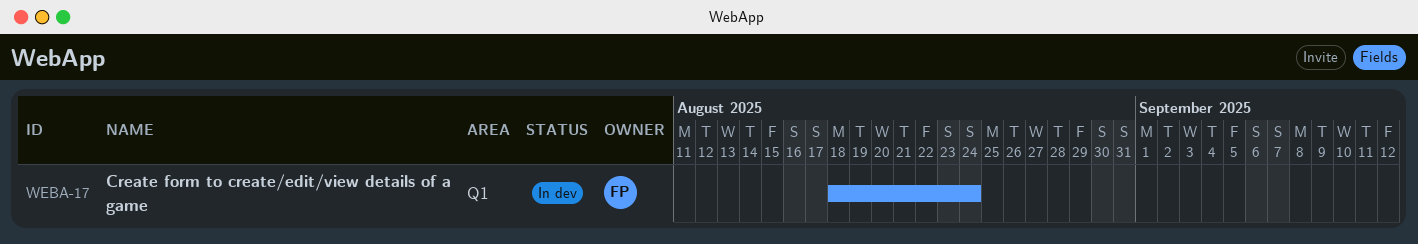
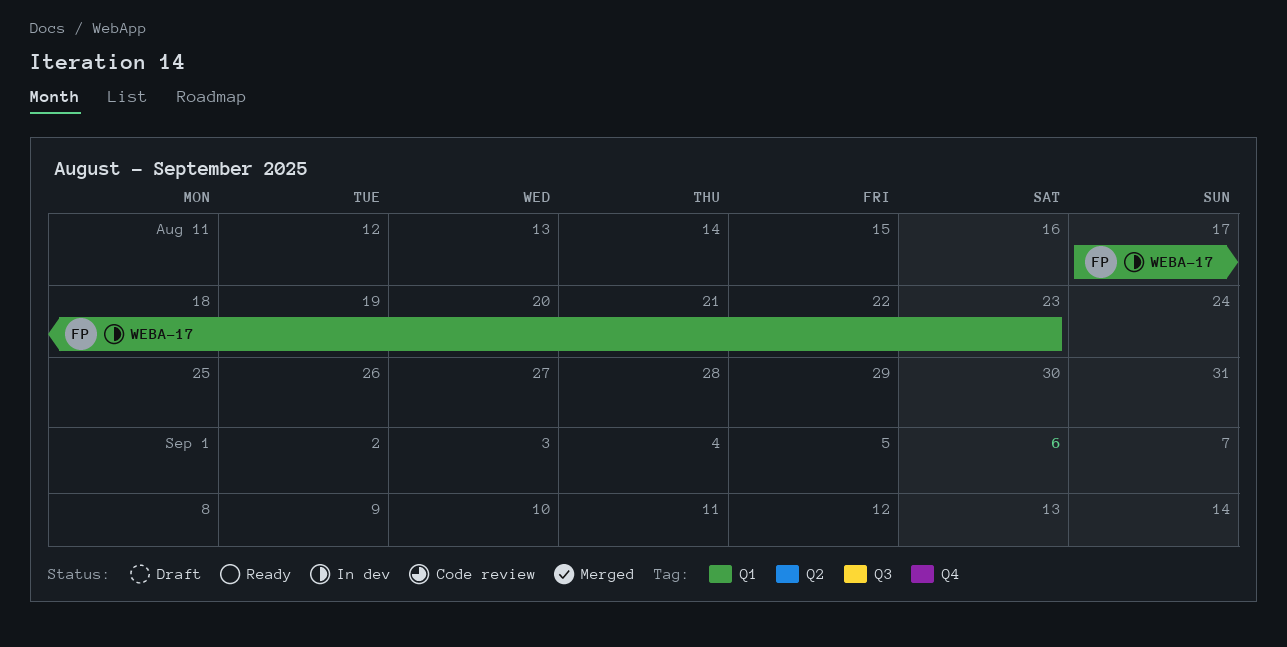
WEBA-17, start: Aug 18 -> Aug 17
WEBA-17, due: Aug 24 -> Aug 23

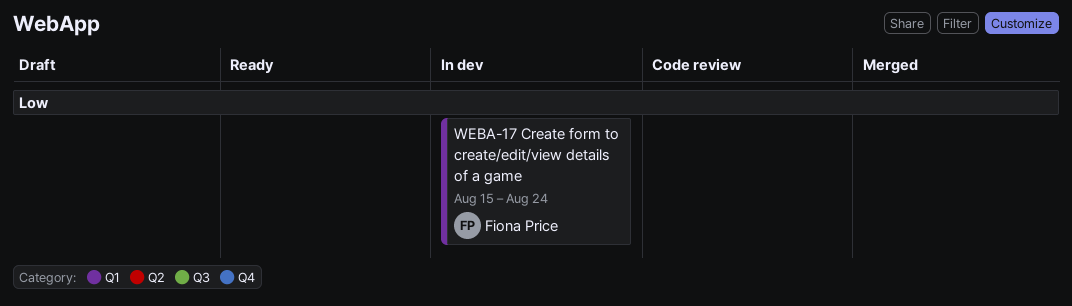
WEBA-17, start: Aug 17 -> Aug 15
WEBA-17, due: Aug 23 -> Aug 24

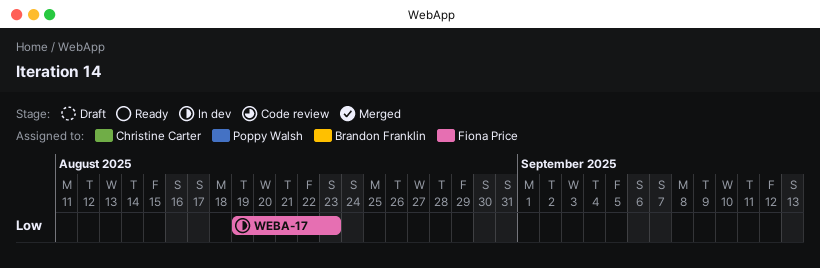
WEBA-17, start: Aug 15 -> Aug 19
WEBA-17, due: Aug 24 -> Aug 23

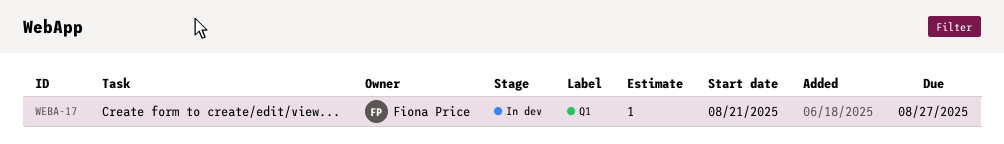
WEBA-17, start: Aug 19 -> Aug 21
WEBA-17, due: Aug 23 -> Aug 27

